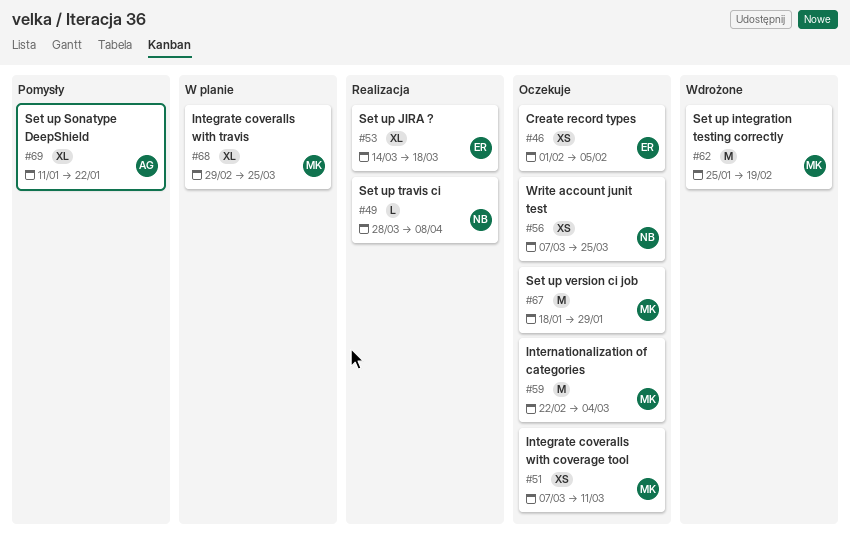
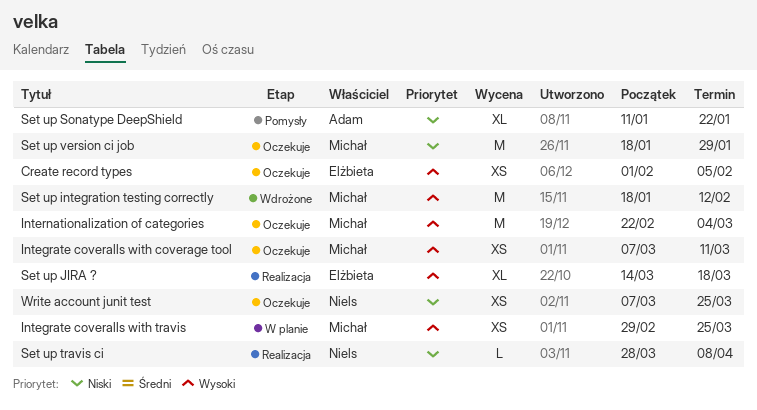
Integrate coveralls with travis, estimate: XL -> XS
Set up integration testing correctly, start: Jan 25 -> Jan 18
Set up integration testing correctly, due: Feb 19 -> Feb 12

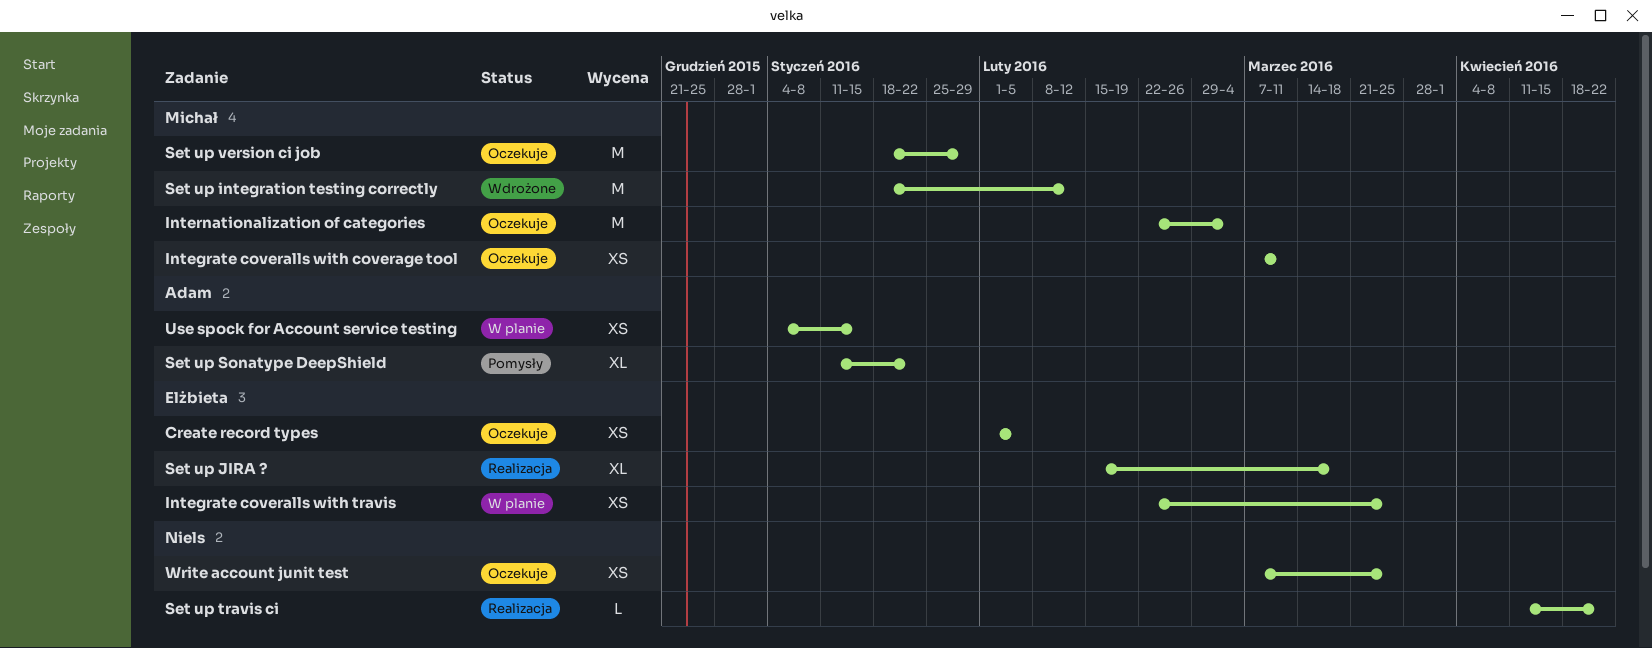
Integrate coveralls with travis, owner: Michał -> Elżbieta
Integrate coveralls with travis, start: Feb 29 -> Feb 22
Set up JIRA ?, start: Mar 14 -> Feb 15
Set up travis ci, start: Mar 28 -> Apr 11
Set up travis ci, due: Apr 8 -> Apr 22
Use spock for Account service testing: none -> present

